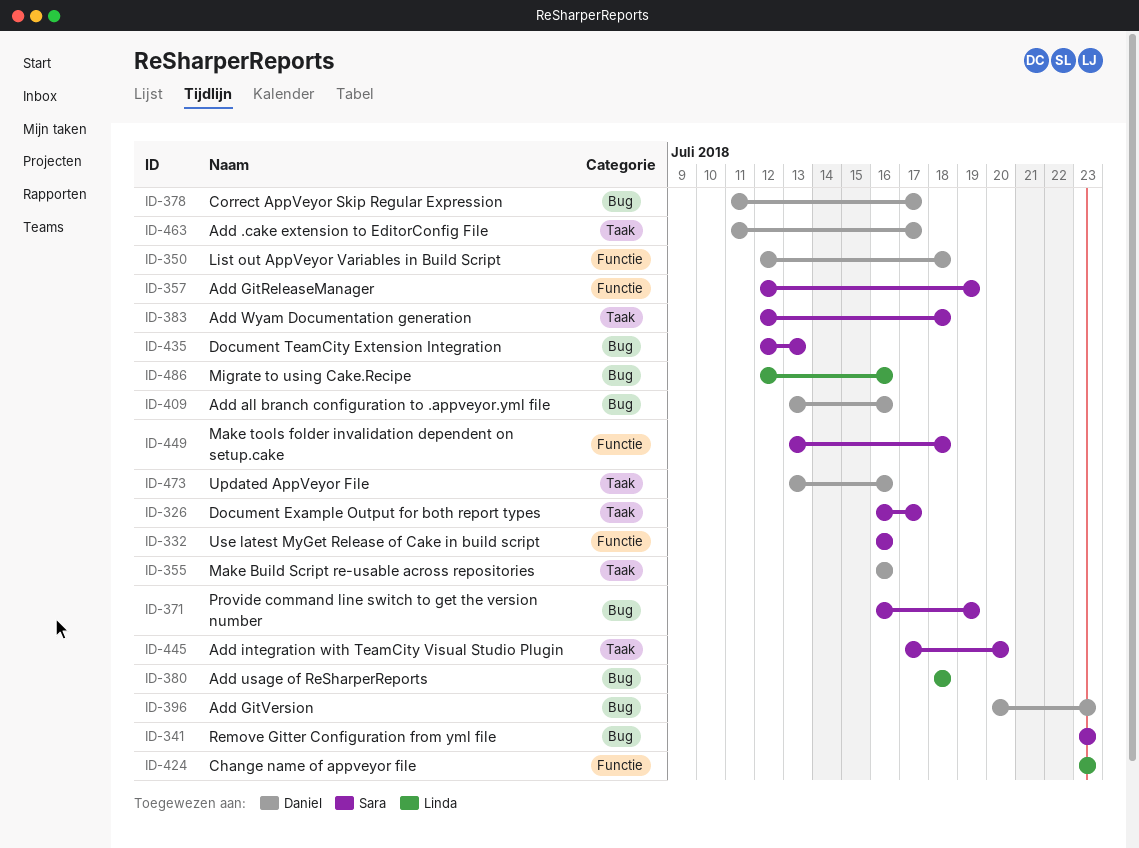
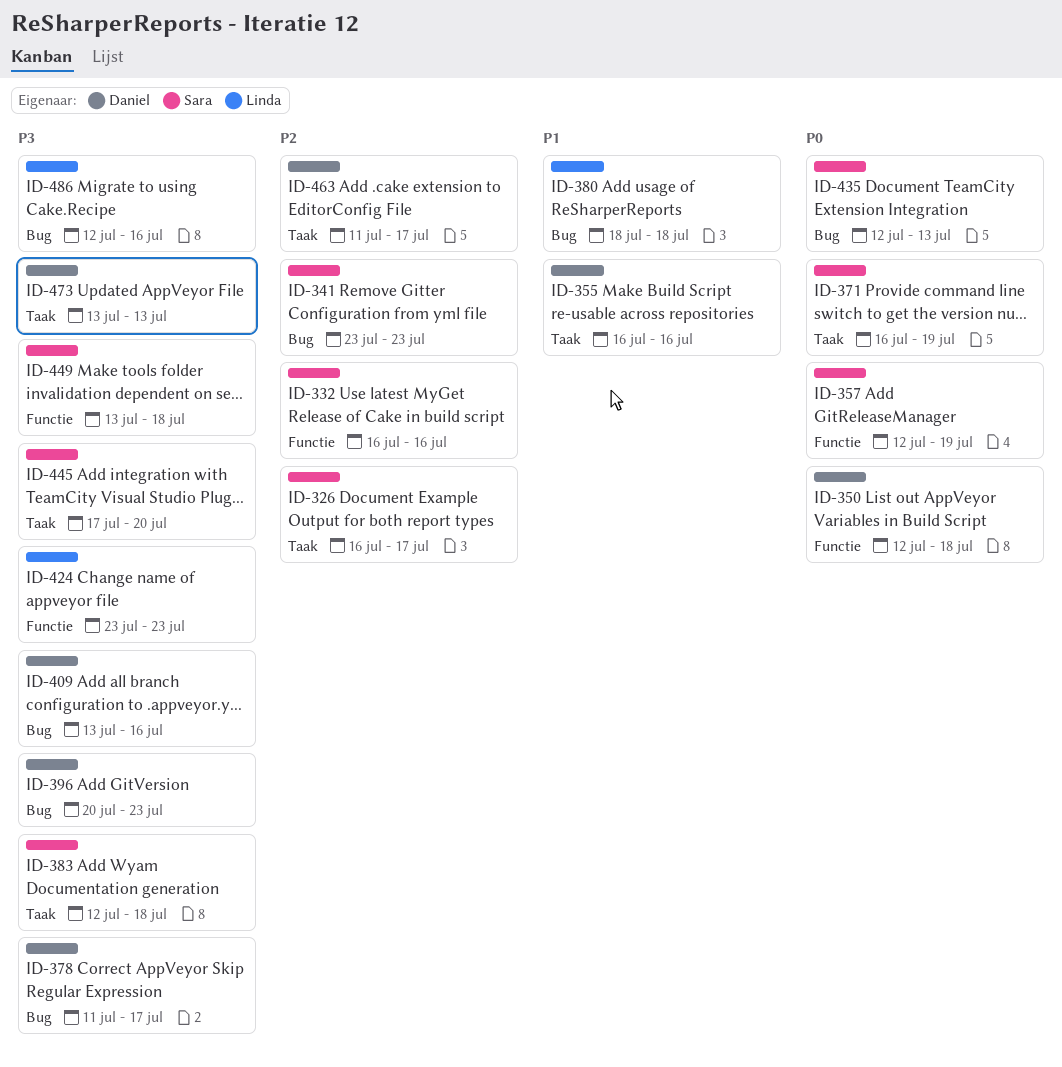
ID-371, label: Bug -> Taak
ID-473, due: Jul 16 -> Jul 13

